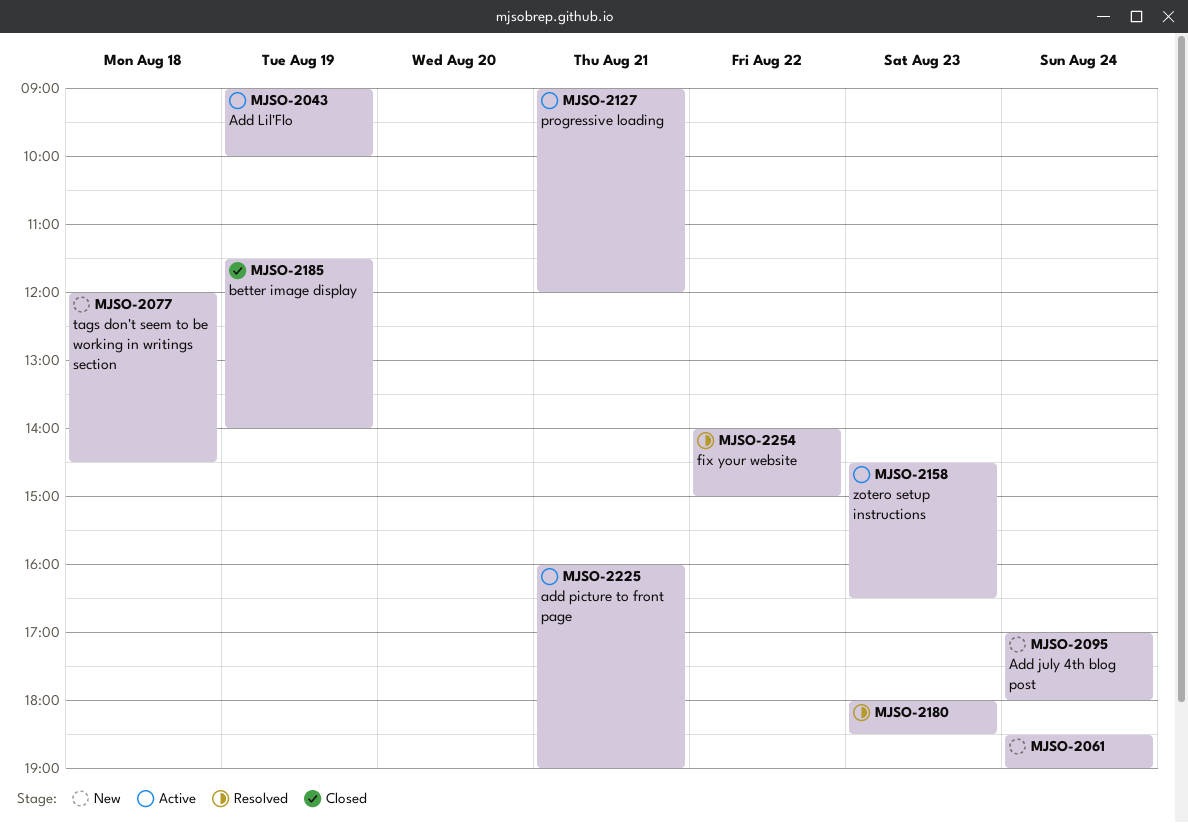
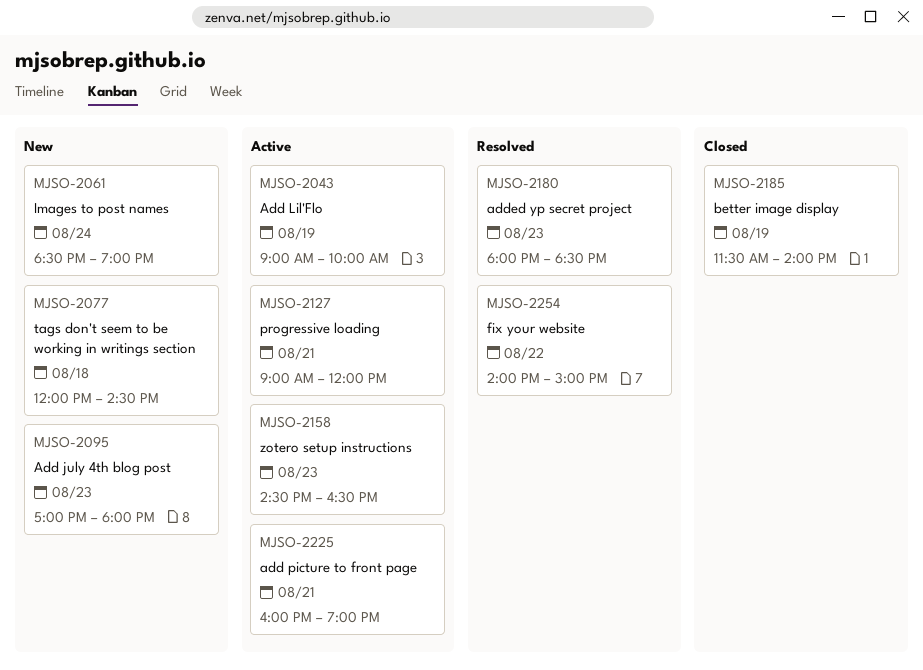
MJSO-2095, day: Aug 24 -> Aug 23

